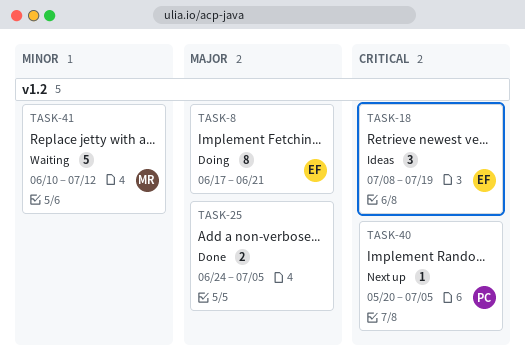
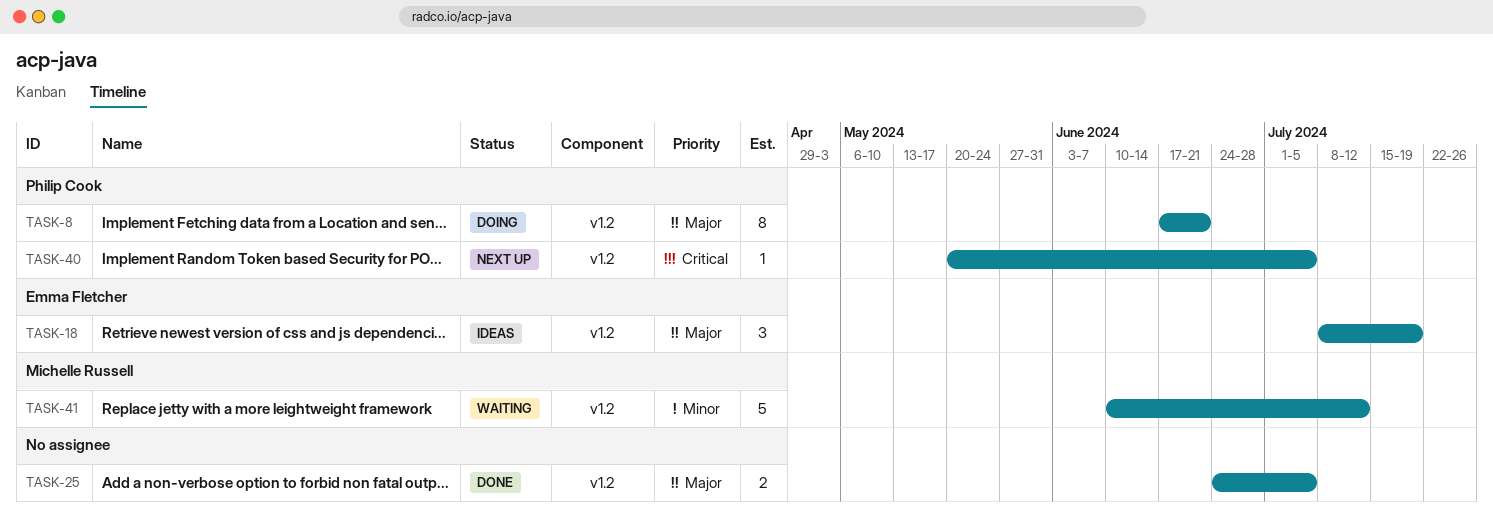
TASK-8, owner: Emma Fletcher -> Philip Cook
TASK-18, priority: Critical -> Major

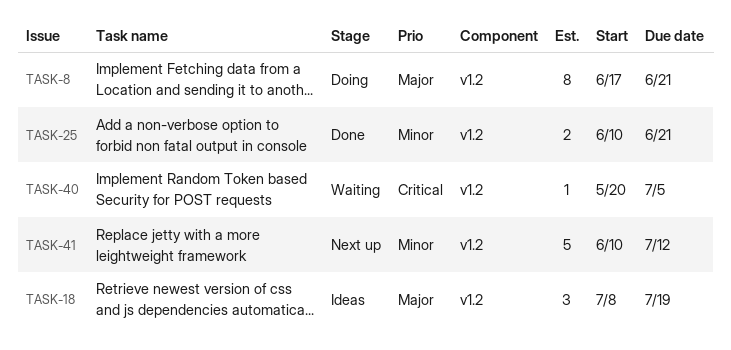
TASK-25, priority: Major -> Minor
TASK-25, start: Jun 24 -> Jun 10
TASK-25, due: Jul 5 -> Jun 21
TASK-40, status: Next up -> Waiting
TASK-41, status: Waiting -> Next up

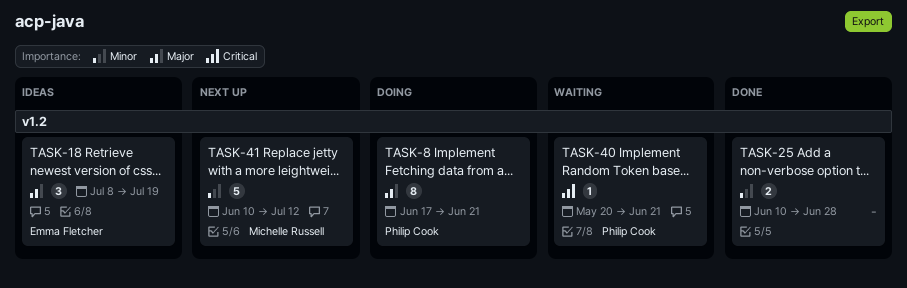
TASK-25, due: Jun 21 -> Jun 28
TASK-40, due: Jul 5 -> Jun 21

